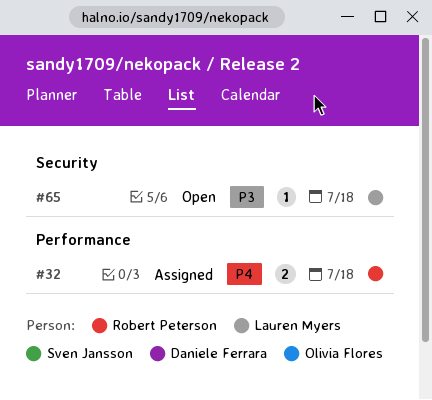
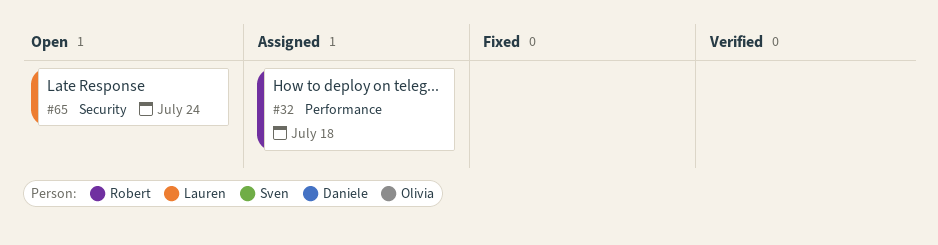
#65, due: Jul 18 -> Jul 24

